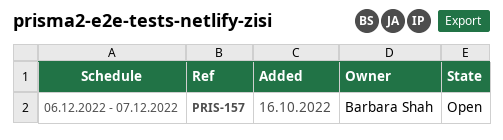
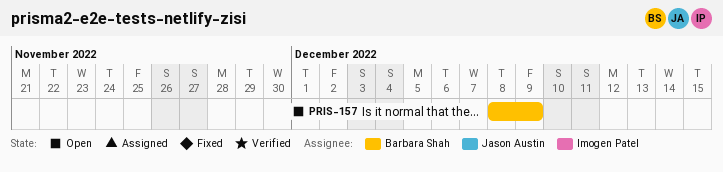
PRIS-157, start: Dec 6 -> Dec 8
PRIS-157, due: Dec 7 -> Dec 9

